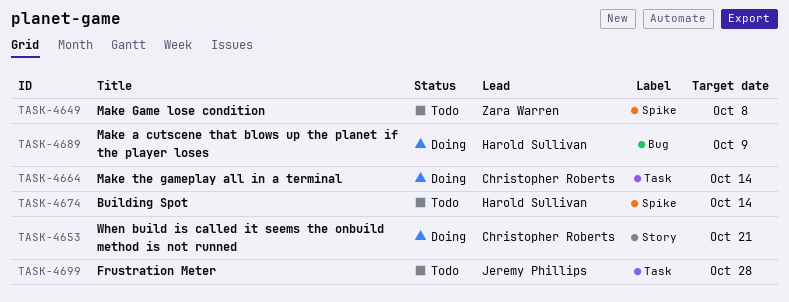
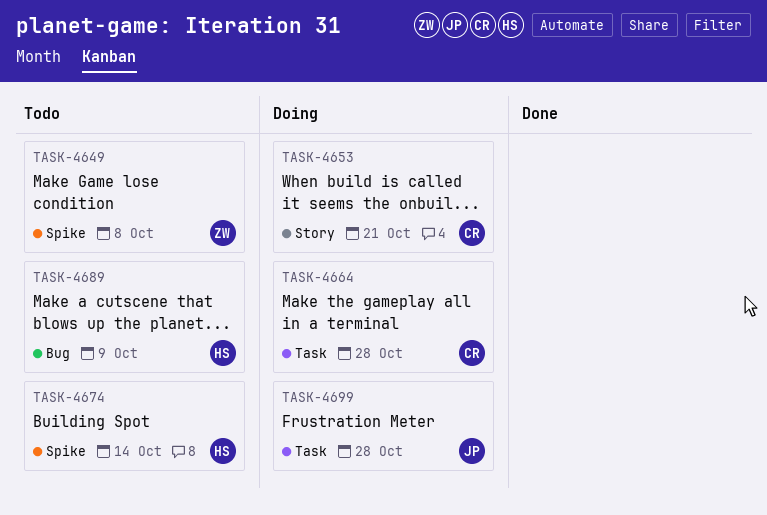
TASK-4664, due: Oct 14 -> Oct 28
TASK-4689, status: Doing -> Todo
TASK-4699, status: Todo -> Doing

